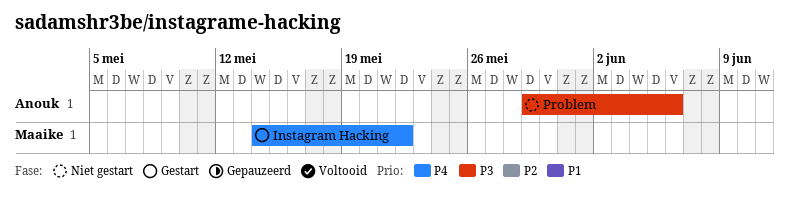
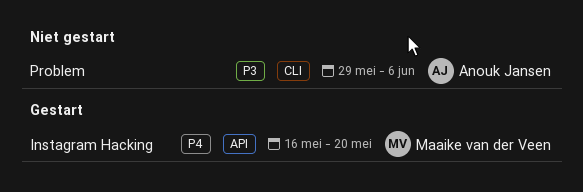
Instagram Hacking, start: May 14 -> May 16
Instagram Hacking, due: May 22 -> May 20

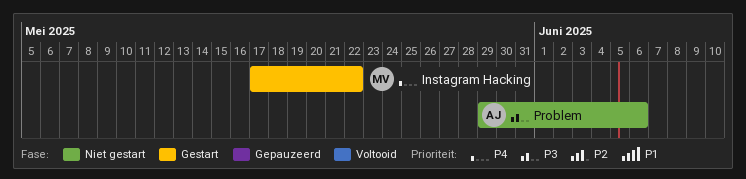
Instagram Hacking, start: May 16 -> May 17
Instagram Hacking, due: May 20 -> May 22

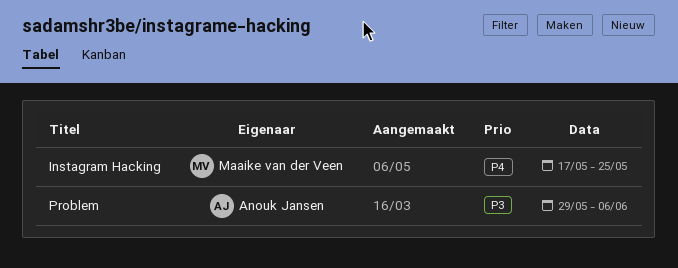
Instagram Hacking, due: May 22 -> May 25

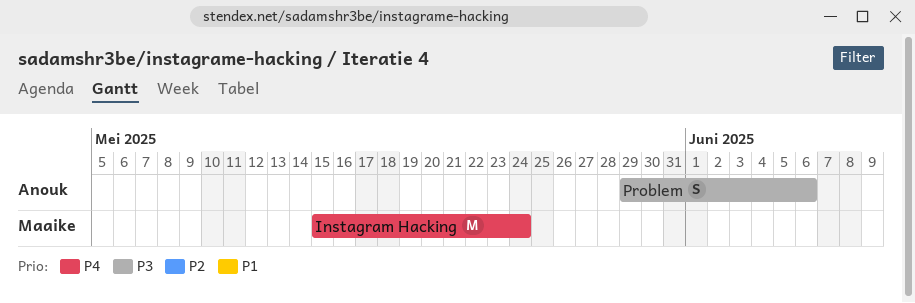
Instagram Hacking, start: May 17 -> May 15
Instagram Hacking, due: May 25 -> May 24

